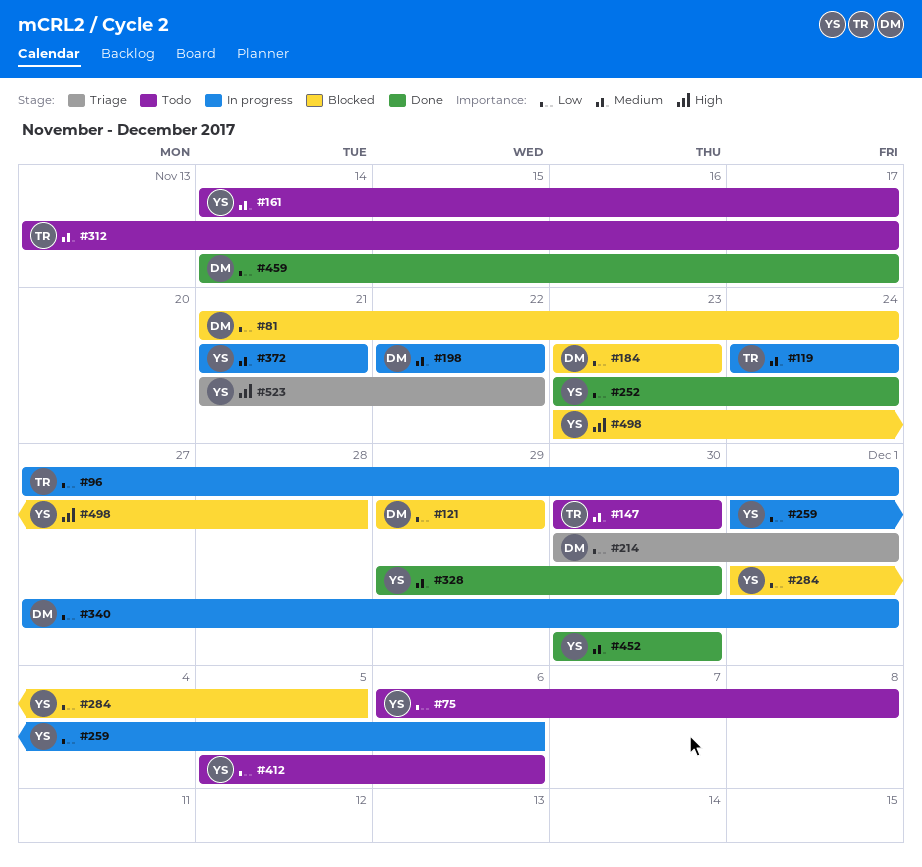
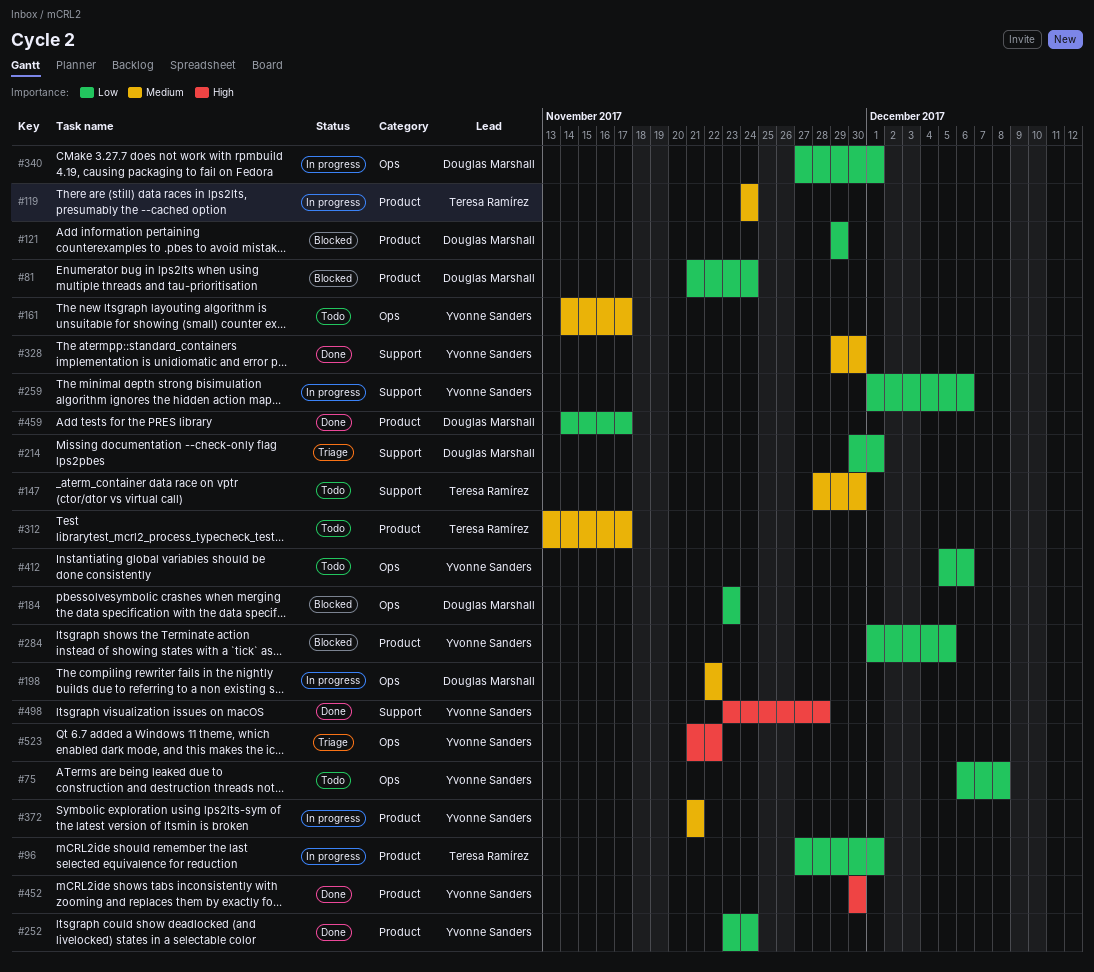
#147, start: Nov 30 -> Nov 28
#452, priority: Medium -> High
#498, status: Blocked -> Done

